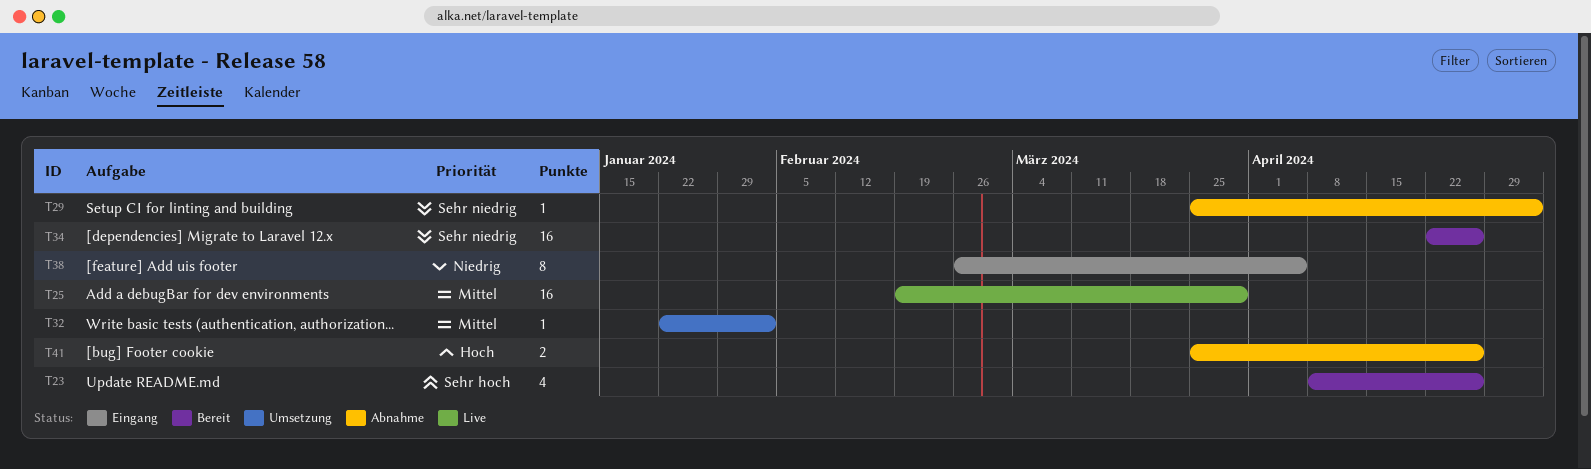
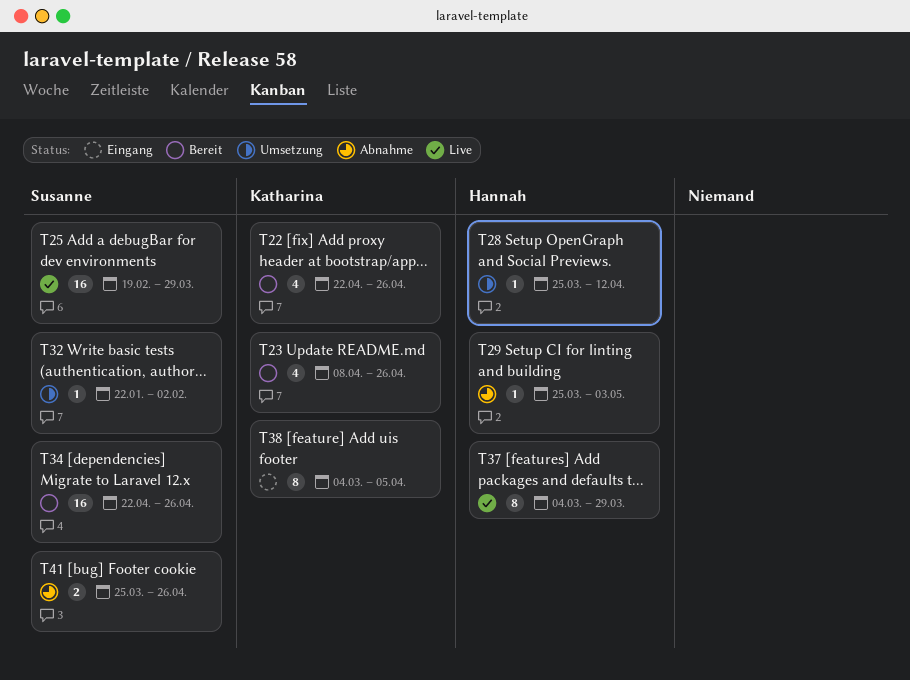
T22: none -> present
T28: none -> present
T37: none -> present
T38, start: Feb 26 -> Mar 4

